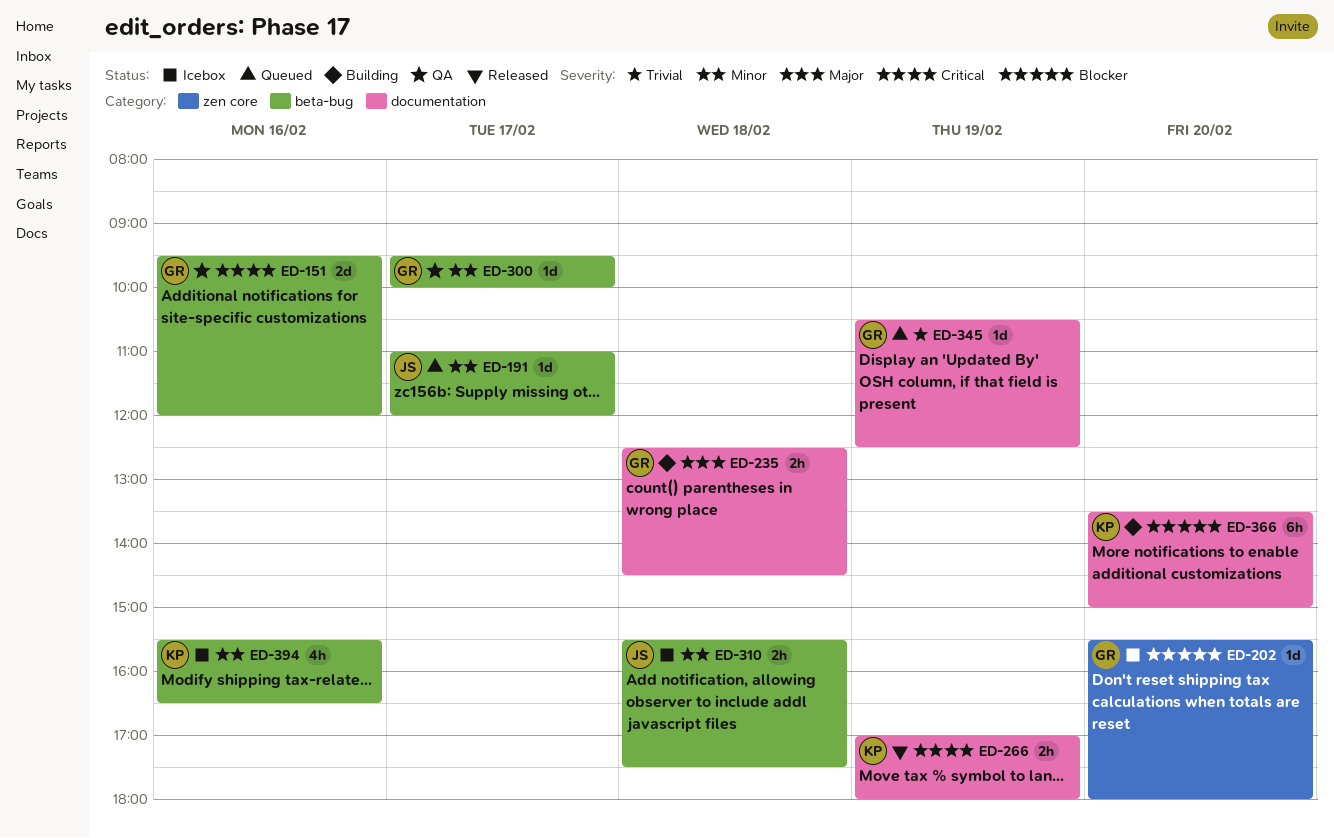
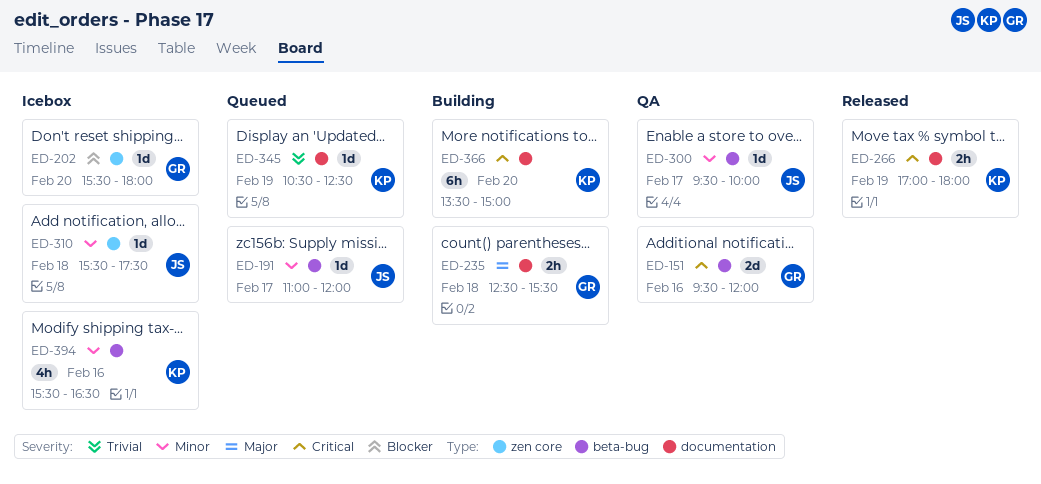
ED-235, ends: 14:30 -> 15:30
ED-300, owner: GR -> JS
ED-310, label: beta-bug -> zen core
ED-310, estimate: 2h -> 1d
ED-345, owner: GR -> KP
ED-366, priority: Blocker -> Critical

